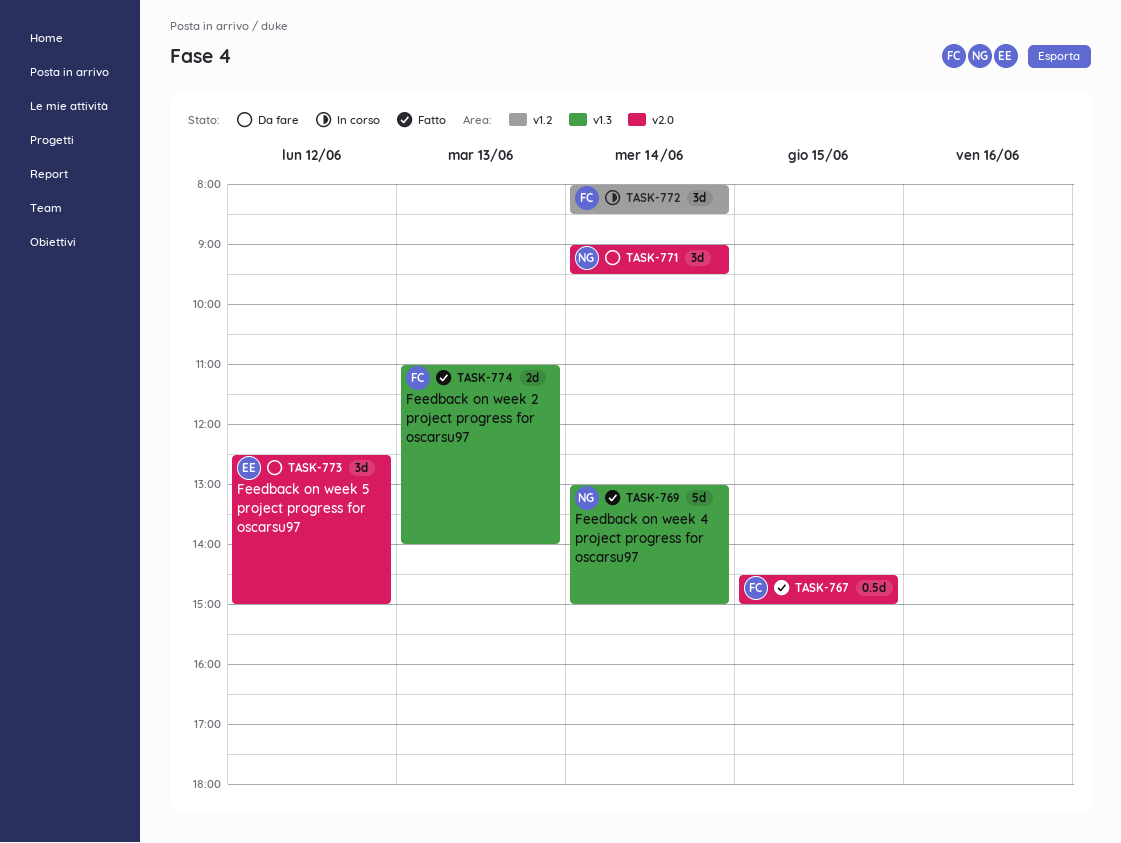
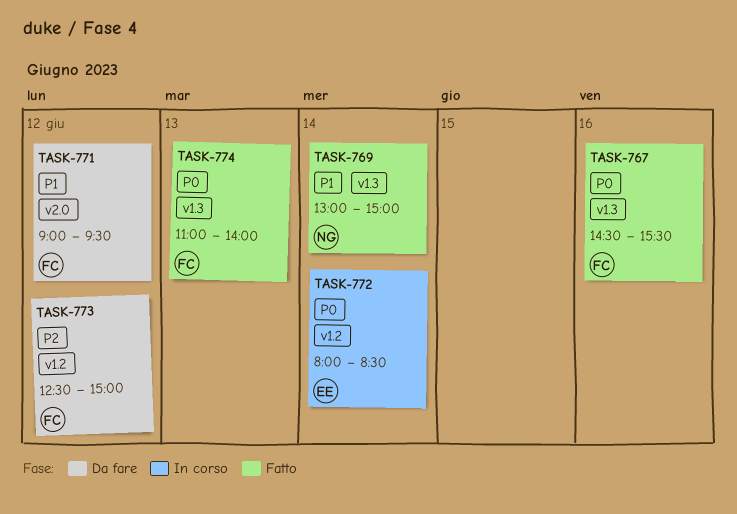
TASK-767, label: v2.0 -> v1.3
TASK-767, day: Jun 15 -> Jun 16
TASK-767, ends: 15:00 -> 15:30
TASK-771, owner: NG -> FC
TASK-771, day: Jun 14 -> Jun 12
TASK-772, owner: FC -> EE
TASK-773, owner: EE -> FC
TASK-773, label: v2.0 -> v1.2

